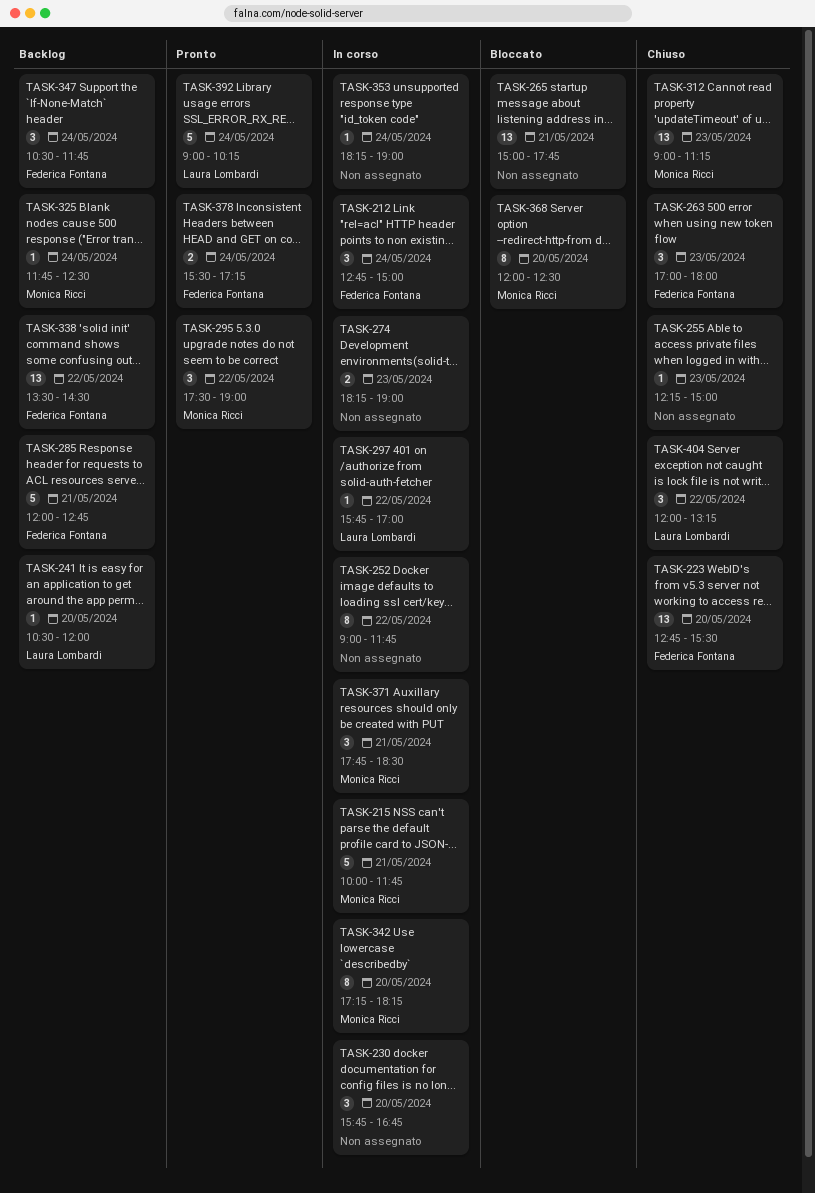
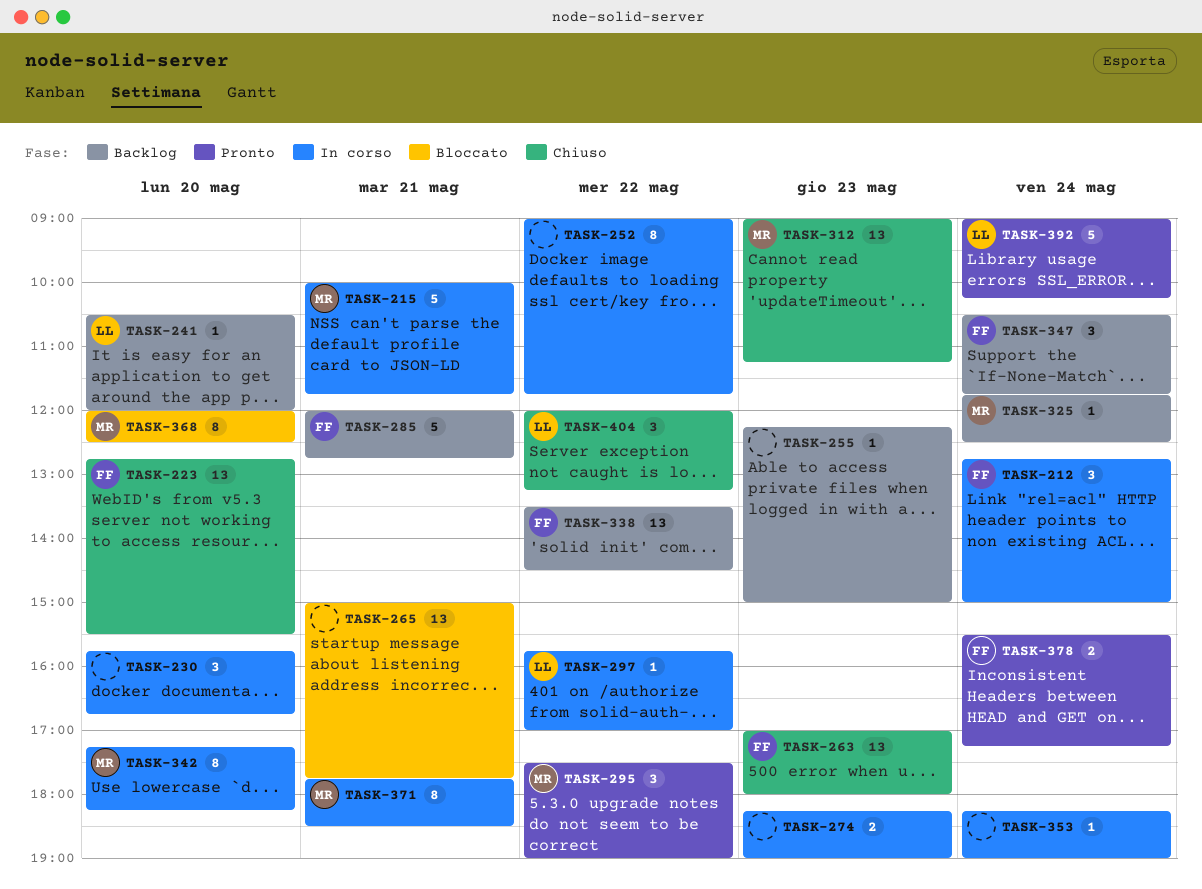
TASK-255, status: Chiuso -> Backlog
TASK-263, estimate: 3 -> 13
TASK-371, estimate: 3 -> 8

